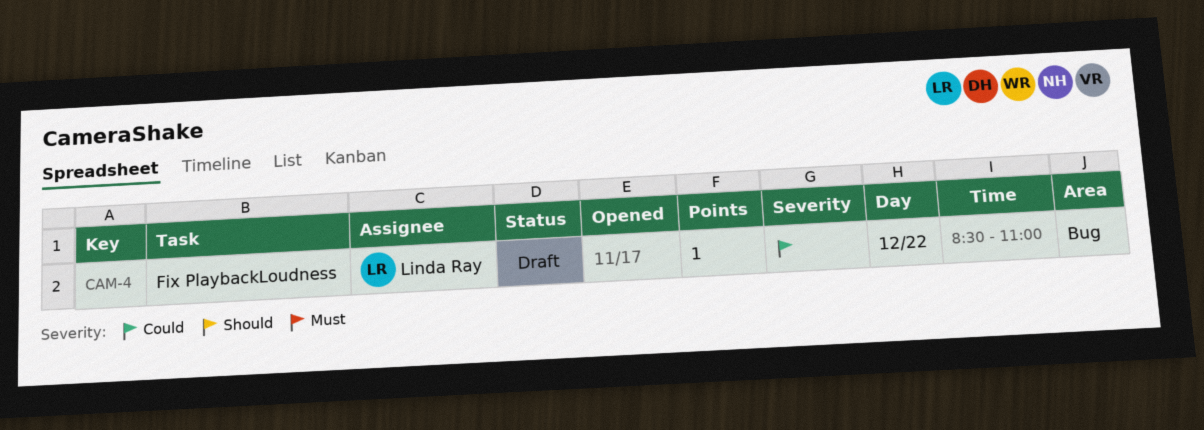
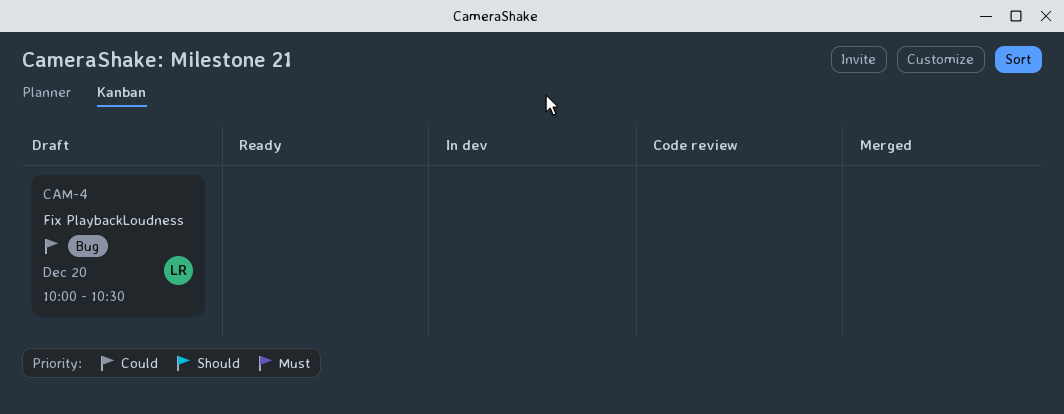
CAM-4, day: Dec 22 -> Dec 20
CAM-4, begins: 08:30 -> 10:00
CAM-4, ends: 11:00 -> 10:30

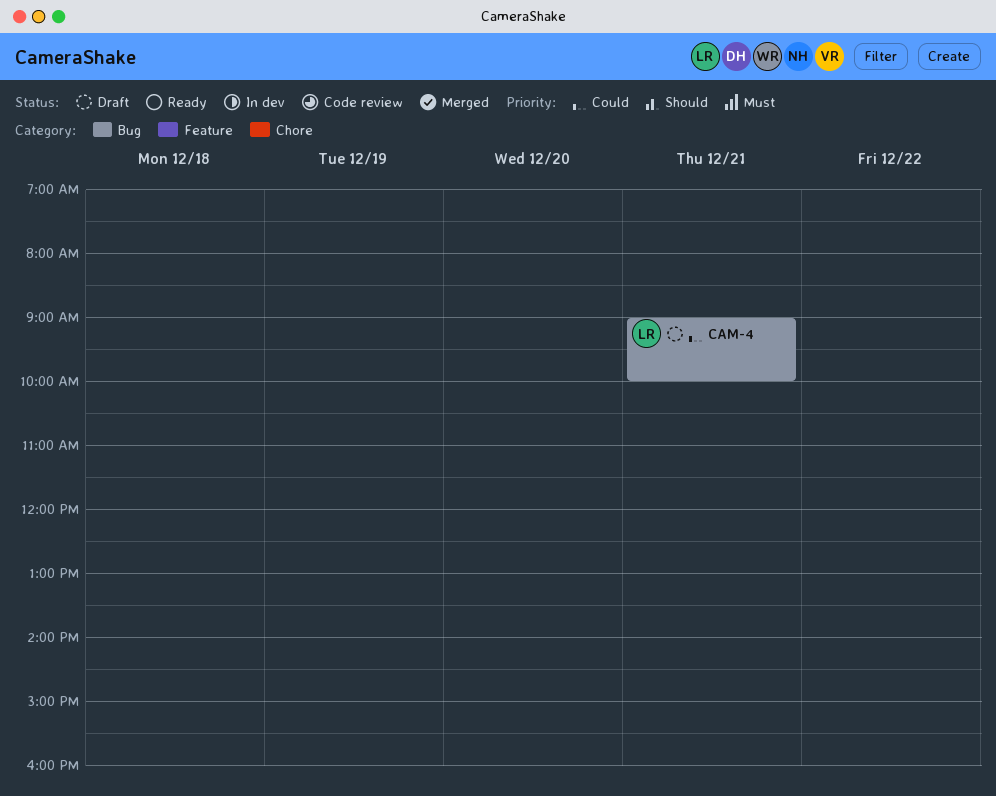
CAM-4, day: Dec 20 -> Dec 21
CAM-4, begins: 10:00 -> 09:00
CAM-4, ends: 10:30 -> 10:00

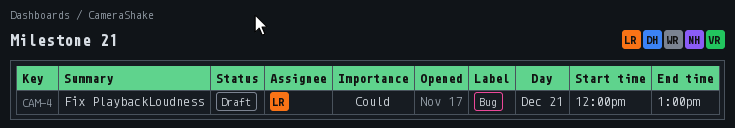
CAM-4, begins: 09:00 -> 12:00
CAM-4, ends: 10:00 -> 13:00

